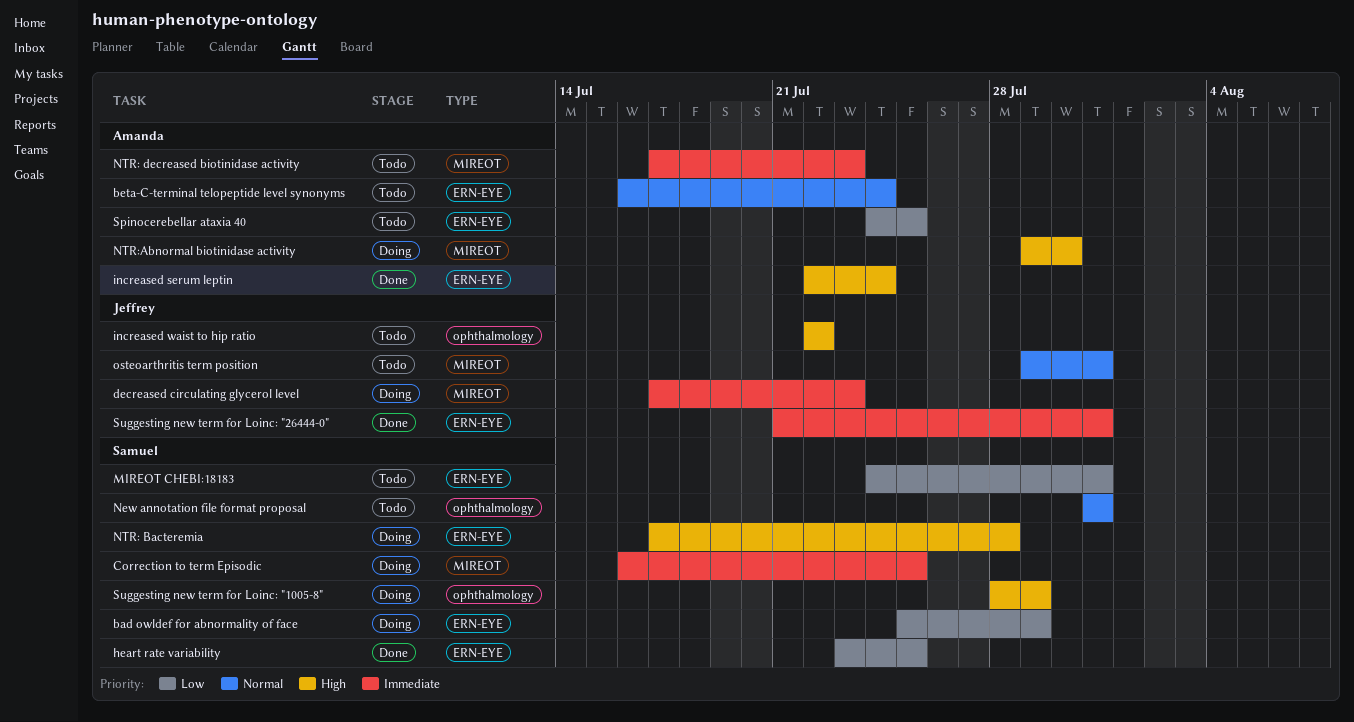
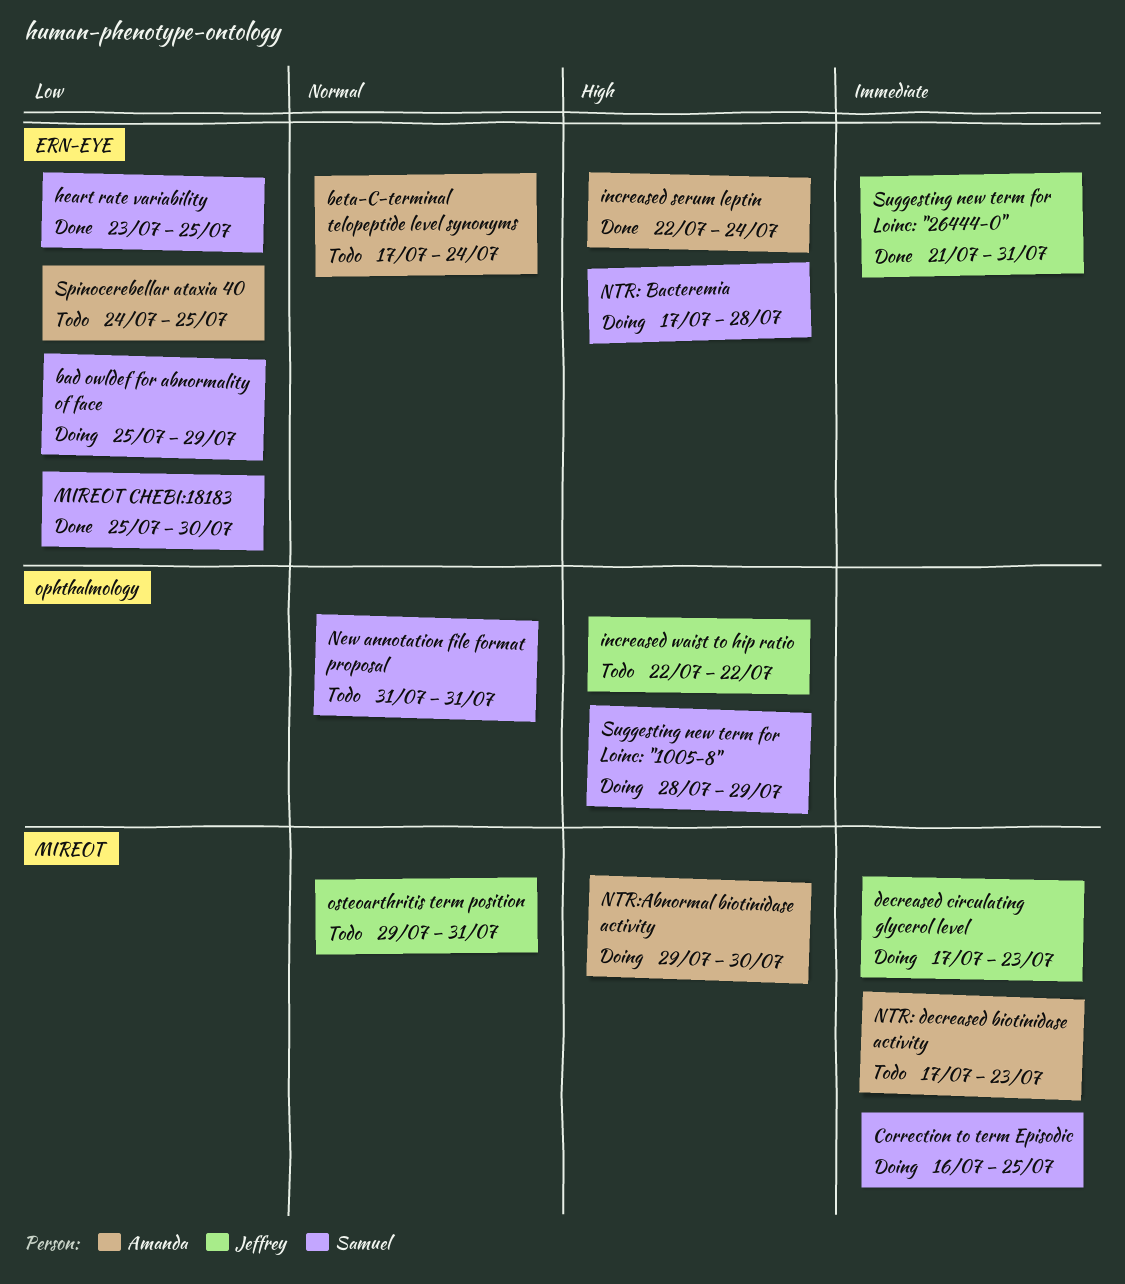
beta-C-terminal telopeptide level synonyms, start: Jul 16 -> Jul 17
MIREOT CHEBI:18183, status: Todo -> Done
MIREOT CHEBI:18183, start: Jul 24 -> Jul 25
MIREOT CHEBI:18183, due: Jul 31 -> Jul 30

